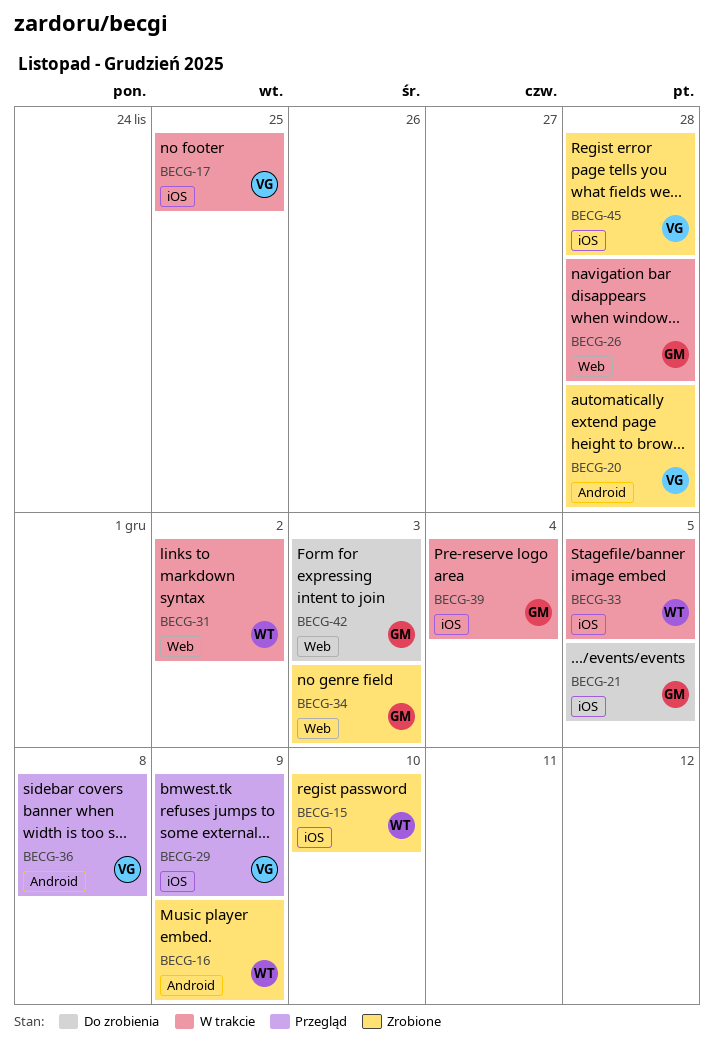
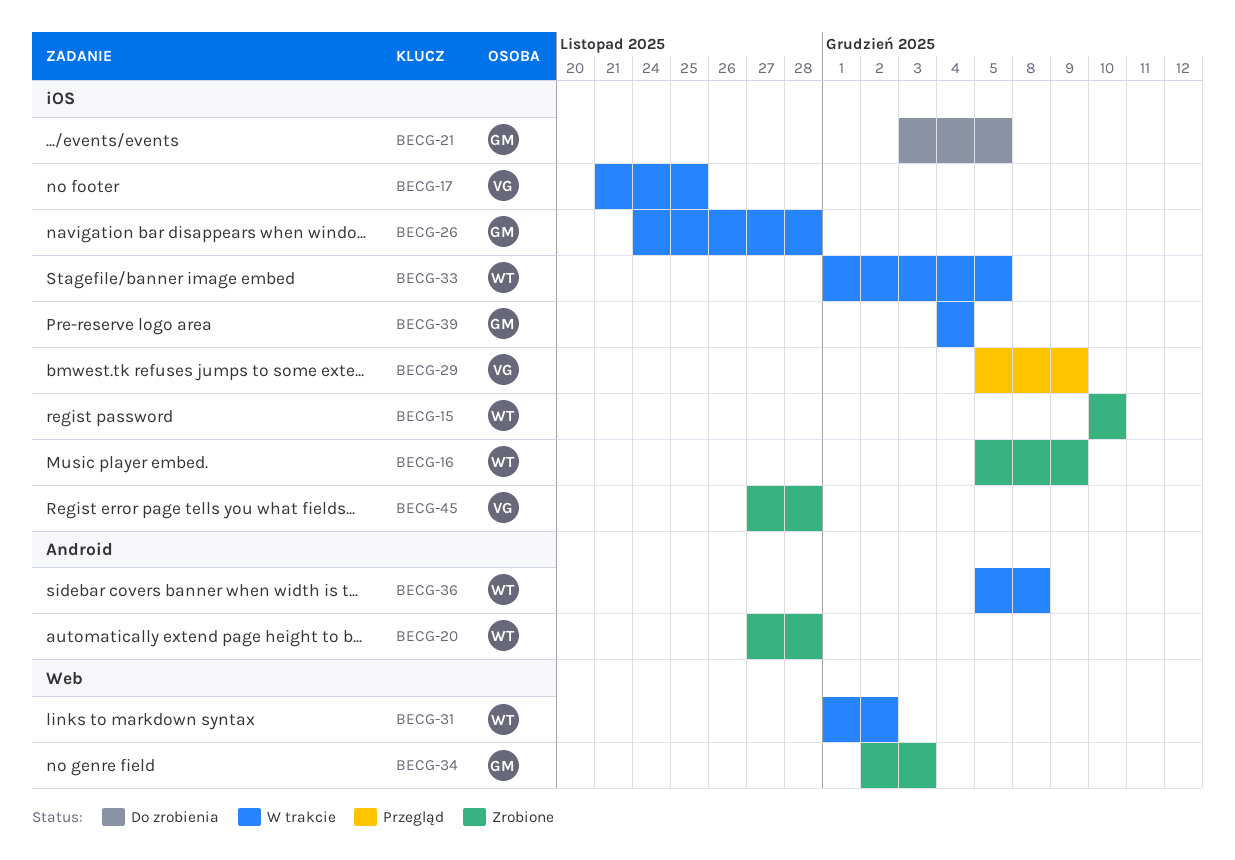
BECG-16, label: Android -> iOS
BECG-20, owner: VG -> WT
BECG-26, label: Web -> iOS
BECG-36, status: Przegląd -> W trakcie
BECG-36, owner: VG -> WT
BECG-42: present -> none

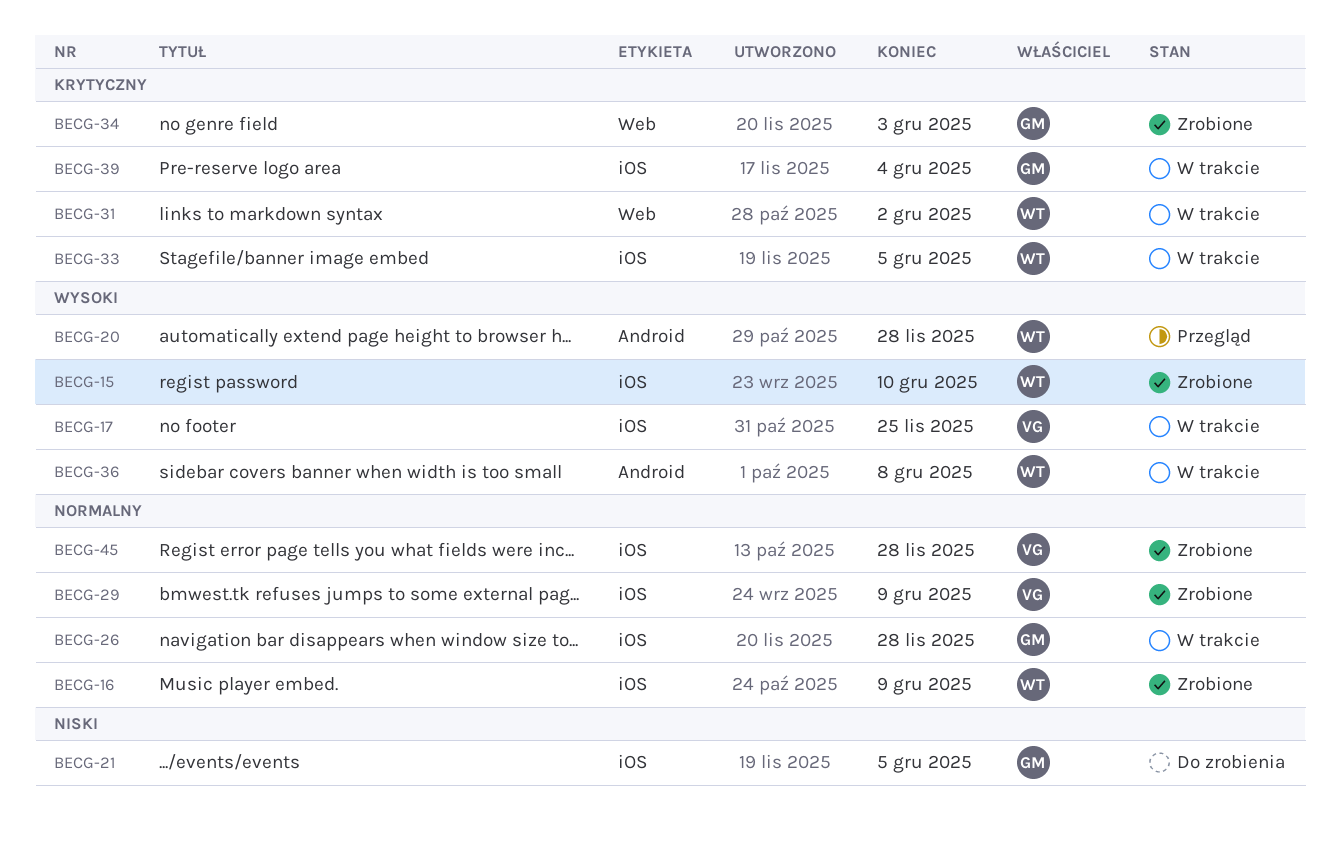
BECG-20, status: Zrobione -> Przegląd
BECG-29, status: Przegląd -> Zrobione

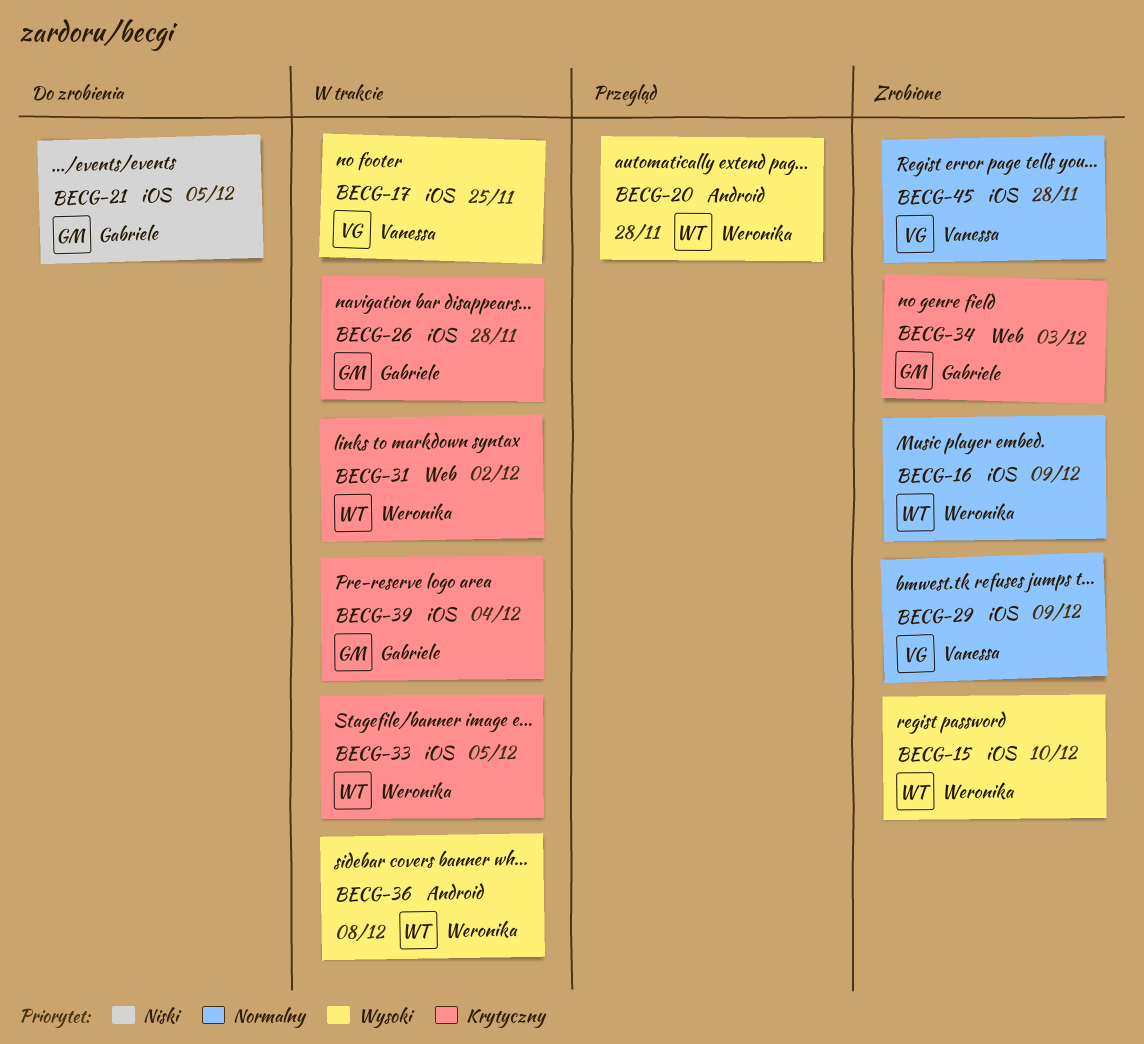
BECG-26, priority: Normalny -> Krytyczny

